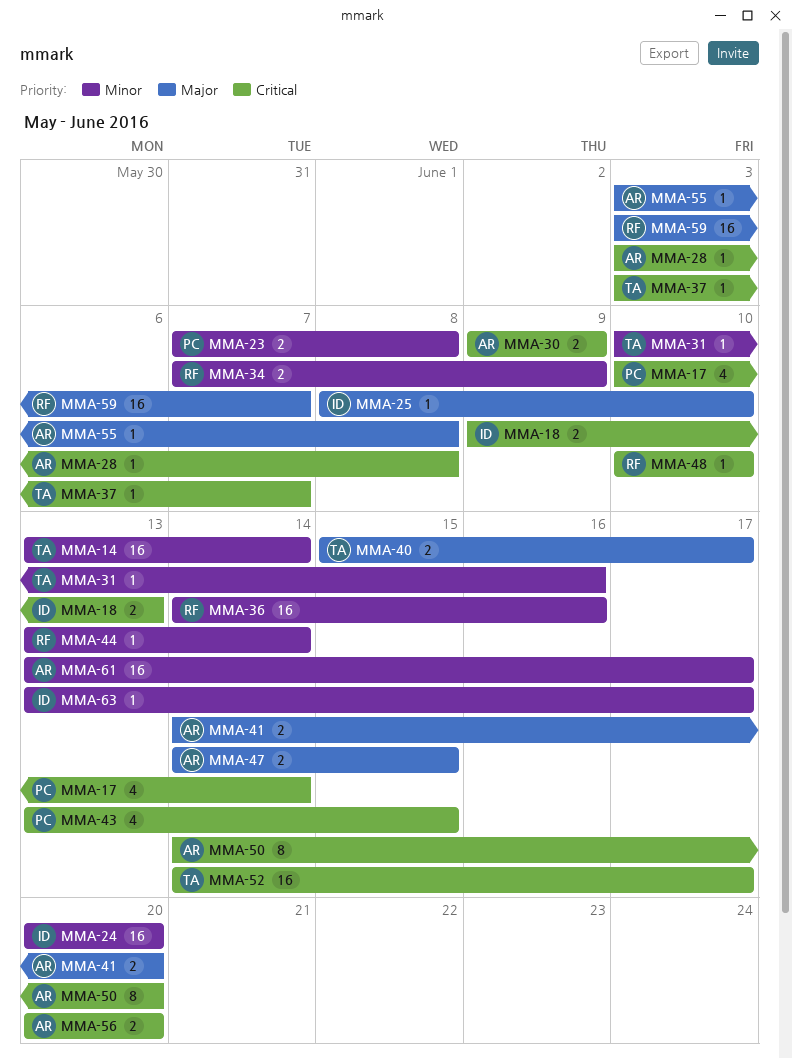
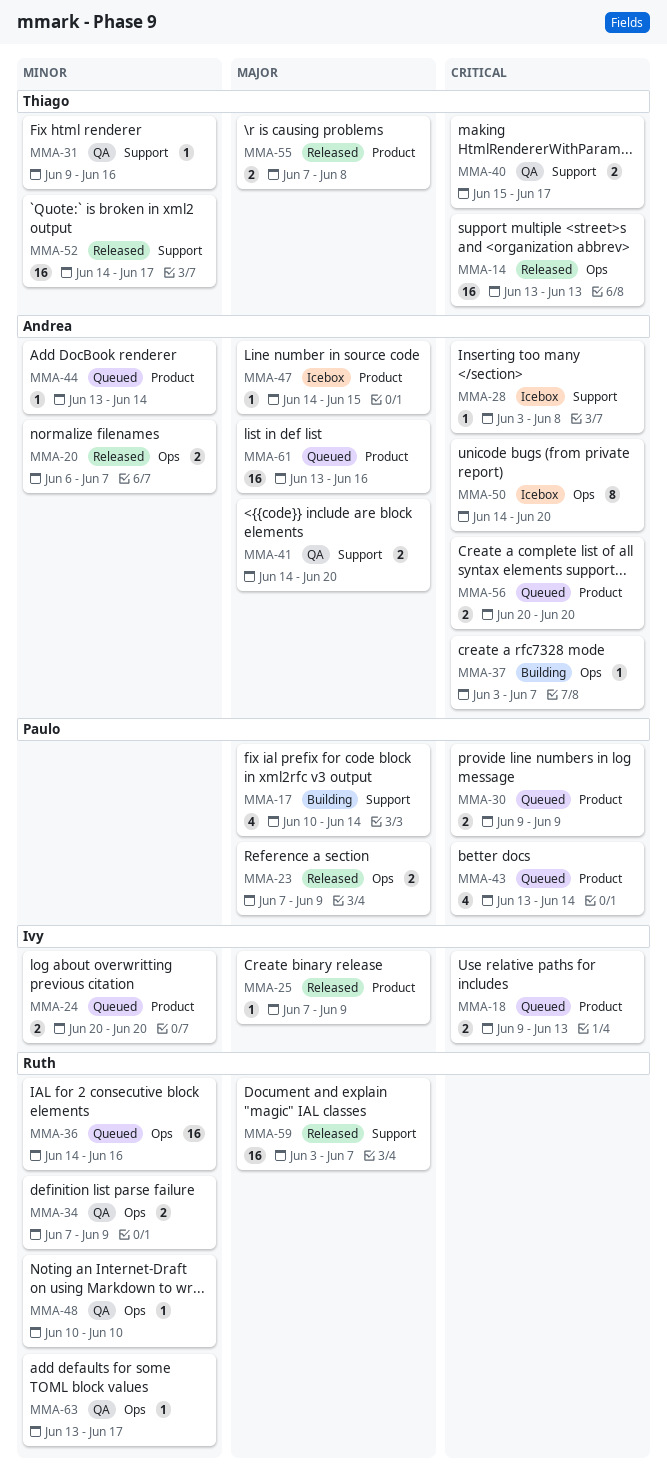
MMA-14, priority: Minor -> Critical
MMA-14, due: Jun 14 -> Jun 13
MMA-17, priority: Critical -> Major
MMA-20: none -> present
MMA-23, priority: Minor -> Major
MMA-23, due: Jun 8 -> Jun 9
MMA-24, estimate: 16 -> 2
MMA-25, start: Jun 8 -> Jun 7
MMA-25, due: Jun 10 -> Jun 9
MMA-30, owner: Andrea -> Paulo
MMA-31, start: Jun 10 -> Jun 9
MMA-37, owner: Thiago -> Andrea
MMA-40, priority: Major -> Critical
MMA-43, due: Jun 15 -> Jun 14
MMA-44, owner: Ruth -> Andrea
MMA-47, estimate: 2 -> 1
MMA-48, priority: Critical -> Minor
MMA-52, priority: Critical -> Minor
MMA-55, owner: Andrea -> Thiago
MMA-55, estimate: 1 -> 2
MMA-55, start: Jun 3 -> Jun 7
MMA-61, priority: Minor -> Major
MMA-61, due: Jun 17 -> Jun 16
MMA-63, owner: Ivy -> Ruth

